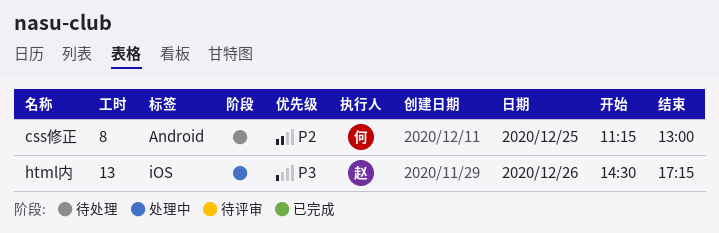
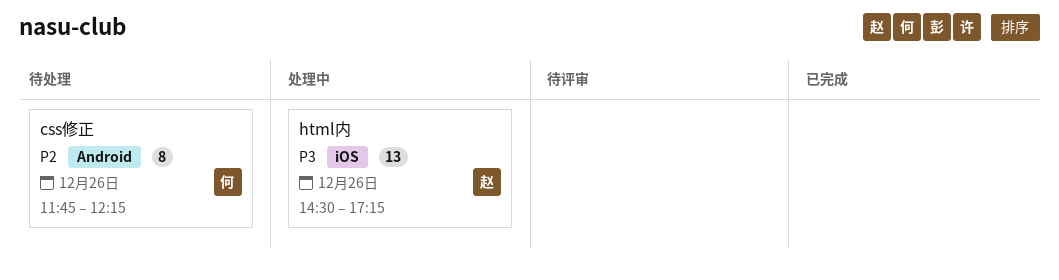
css修正, day: Dec 25 -> Dec 26
css修正, begins: 11:15 -> 11:45
css修正, ends: 13:00 -> 12:15

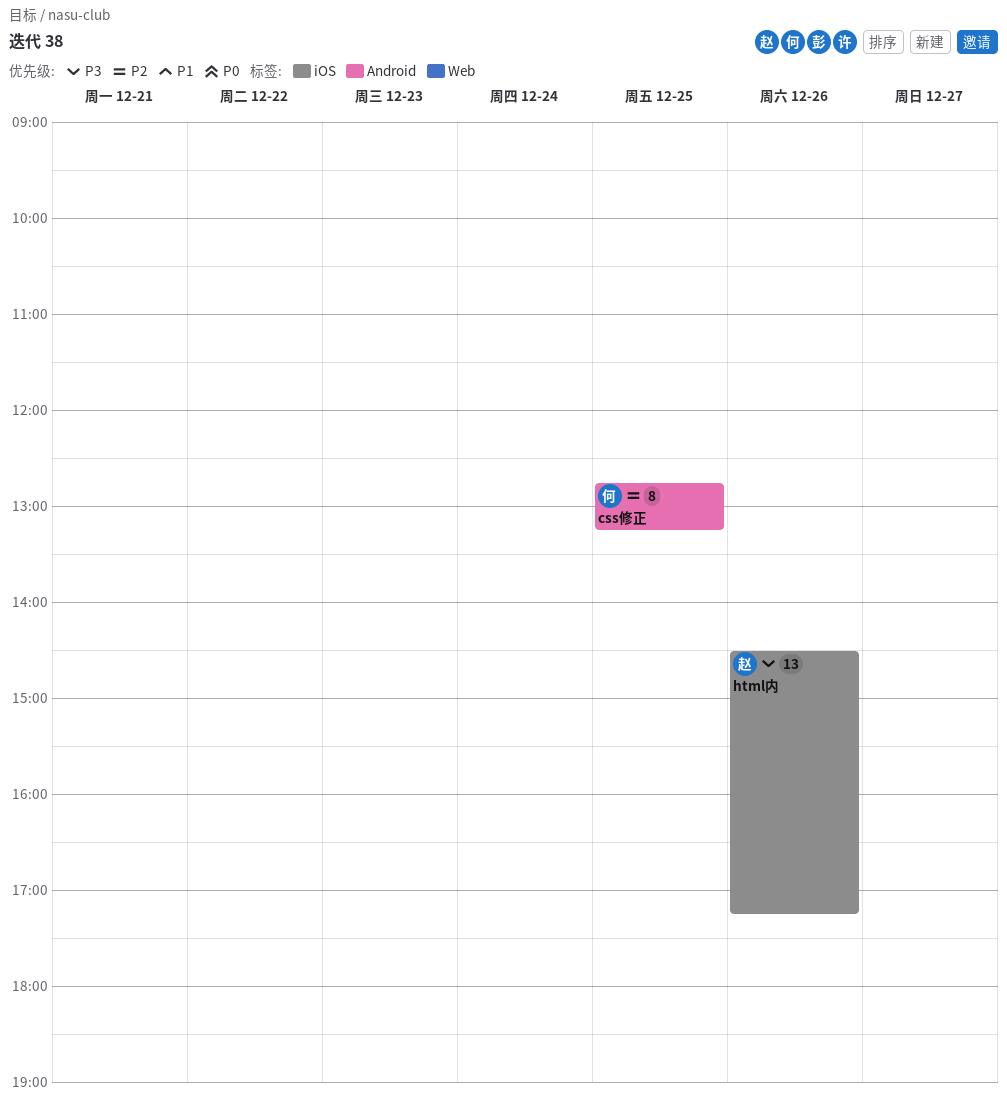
css修正, day: Dec 26 -> Dec 25
css修正, begins: 11:45 -> 12:45
css修正, ends: 12:15 -> 13:15

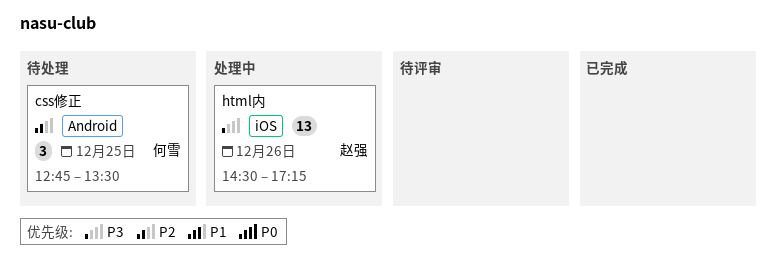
css修正, estimate: 8 -> 3
css修正, ends: 13:15 -> 13:30

